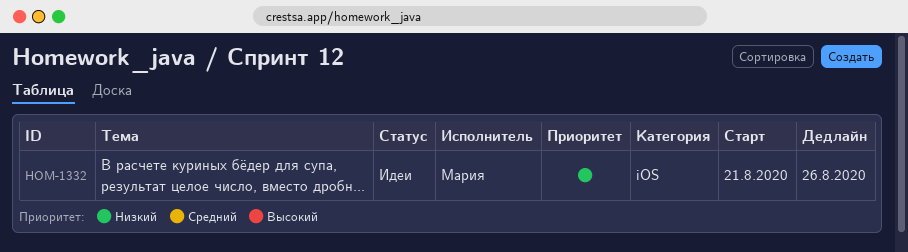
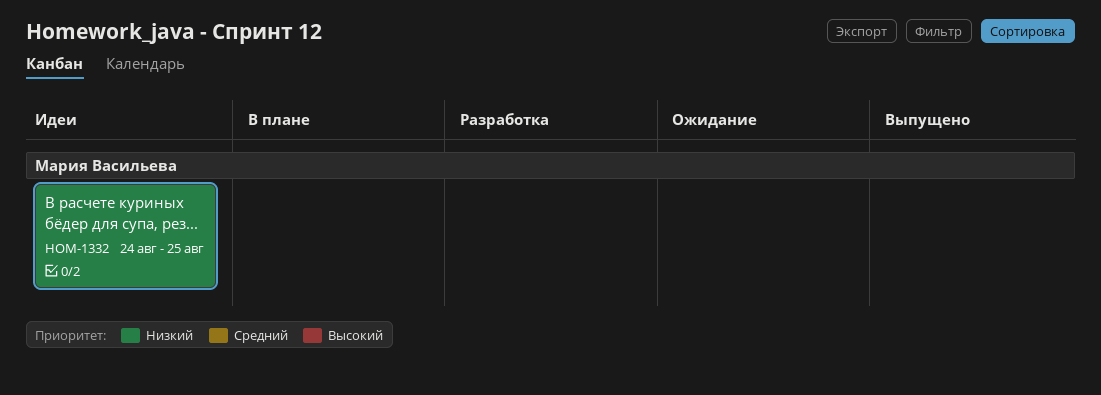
HOM-1332, start: Aug 21 -> Aug 24
HOM-1332, due: Aug 26 -> Aug 25

